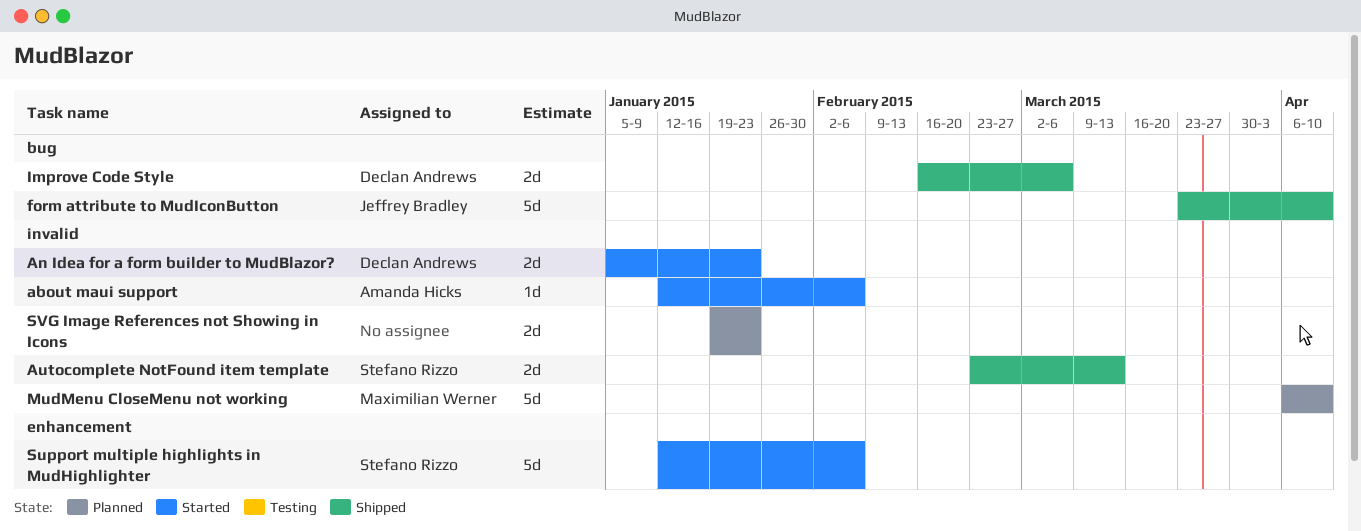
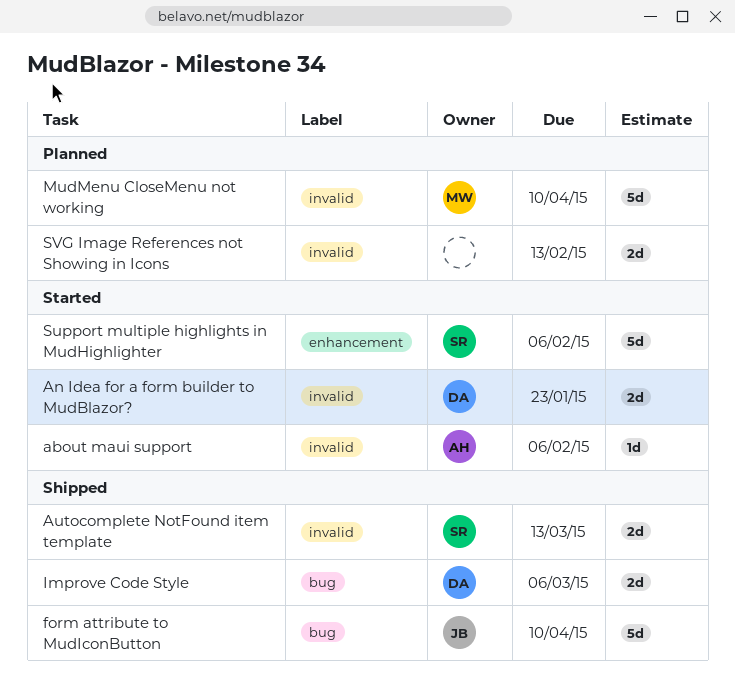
SVG Image References not Showing in Icons, due: Jan 23 -> Feb 13

